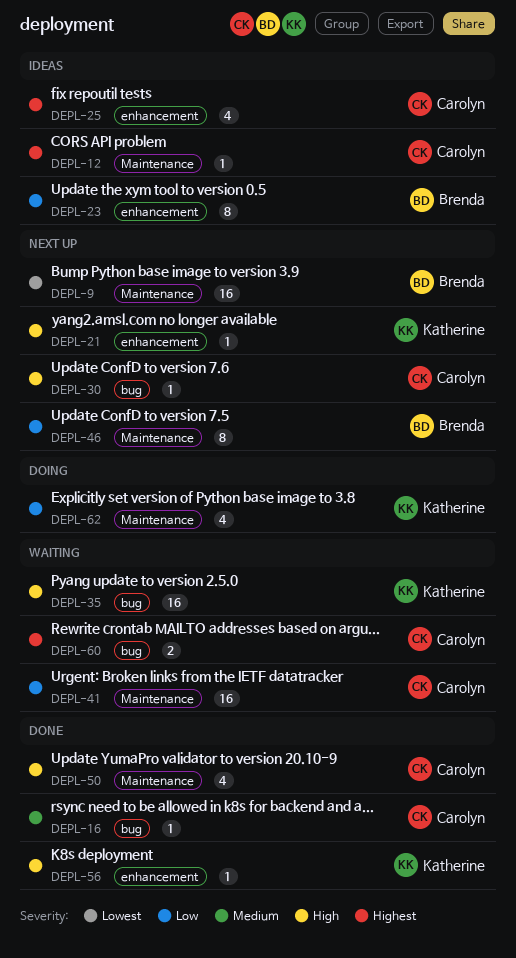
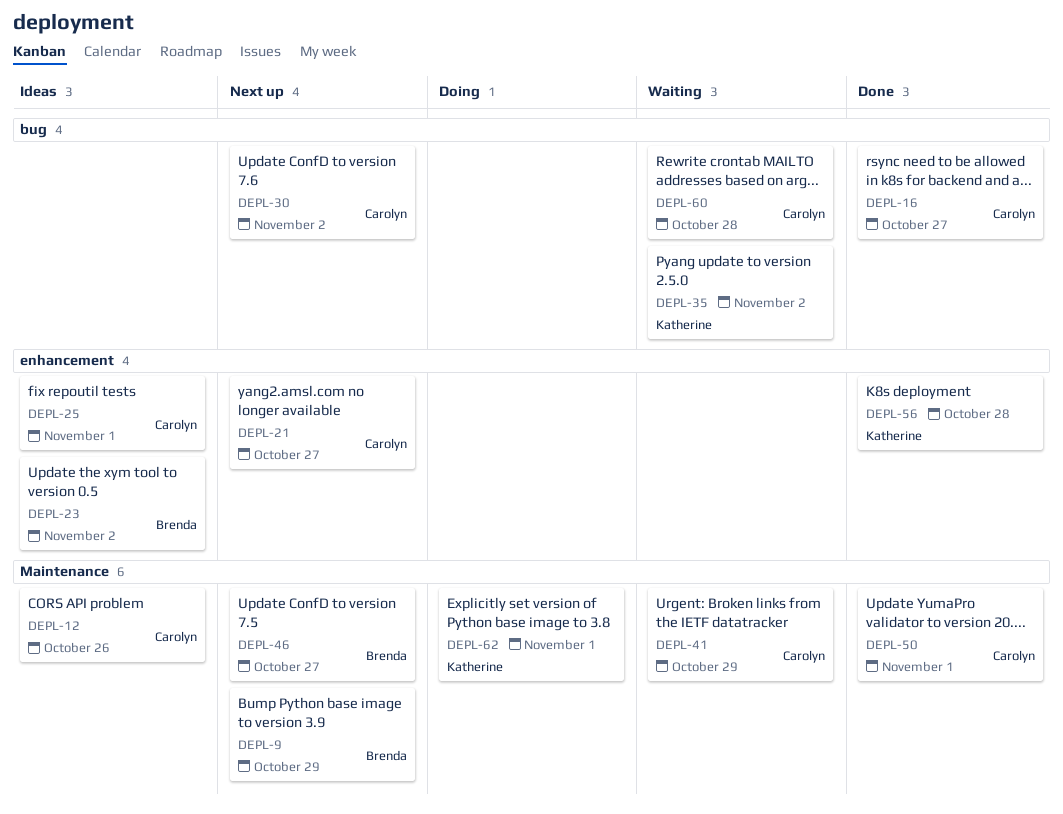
DEPL-21, owner: Katherine -> Carolyn

